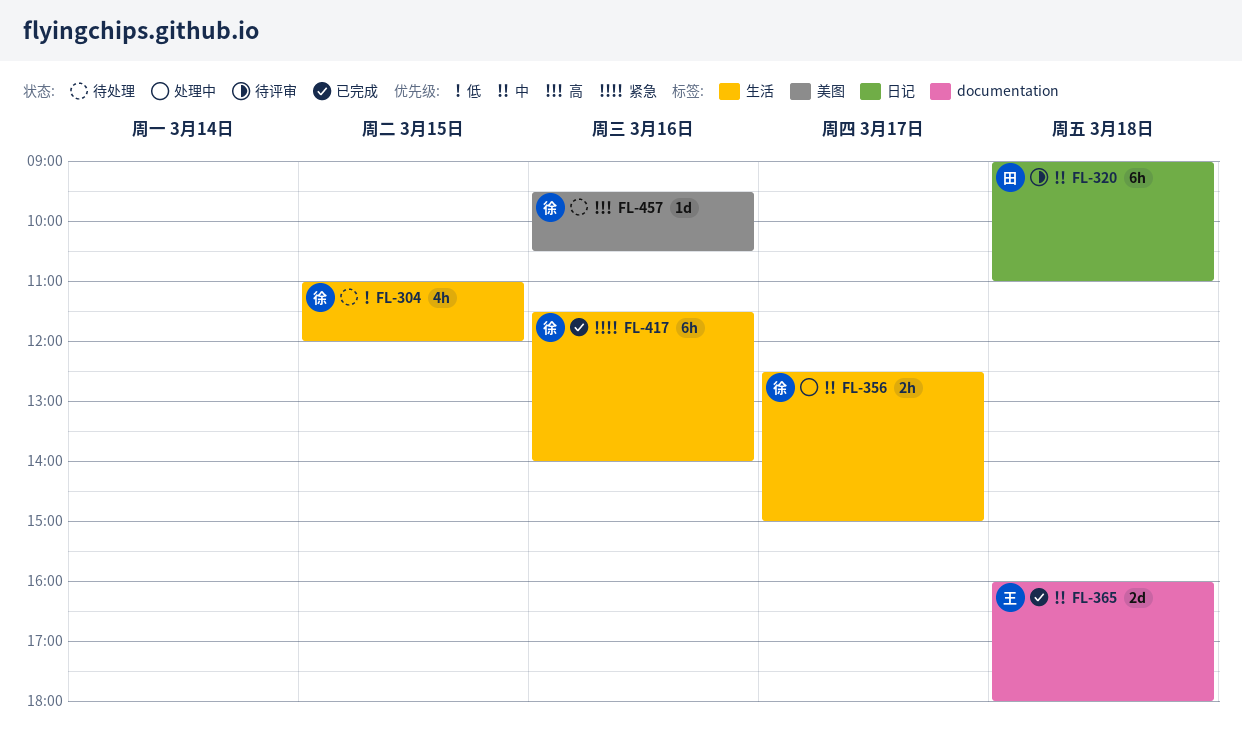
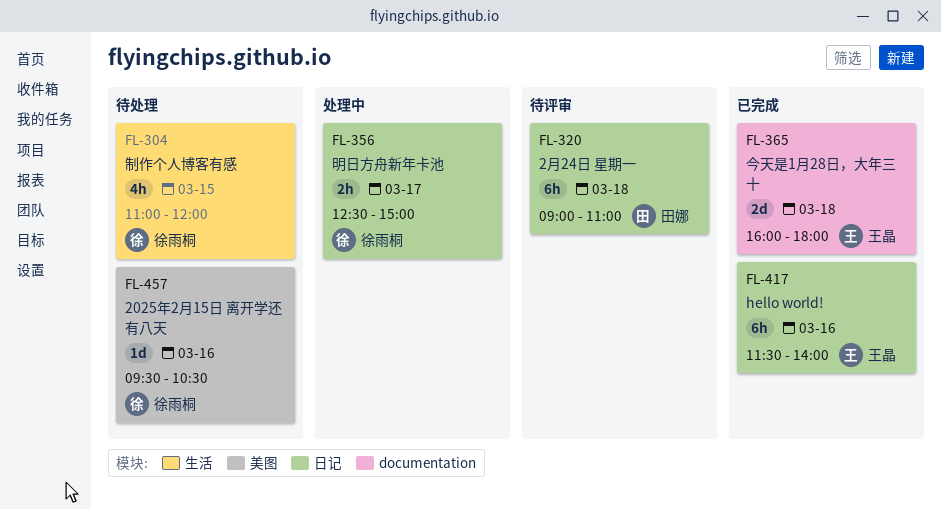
FL-356, label: 生活 -> 日记
FL-417, owner: 徐雨桐 -> 王晶
FL-417, label: 生活 -> 日记

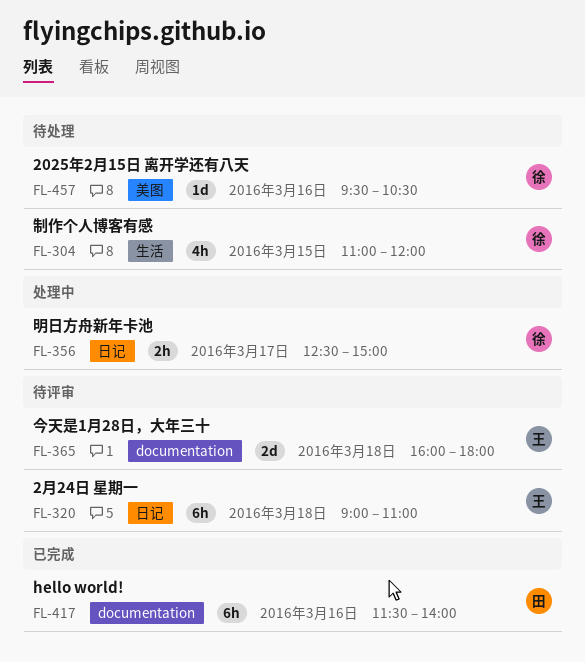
FL-320, owner: 田娜 -> 王晶
FL-365, status: 已完成 -> 待评审
FL-417, owner: 王晶 -> 田娜
FL-417, label: 日记 -> documentation

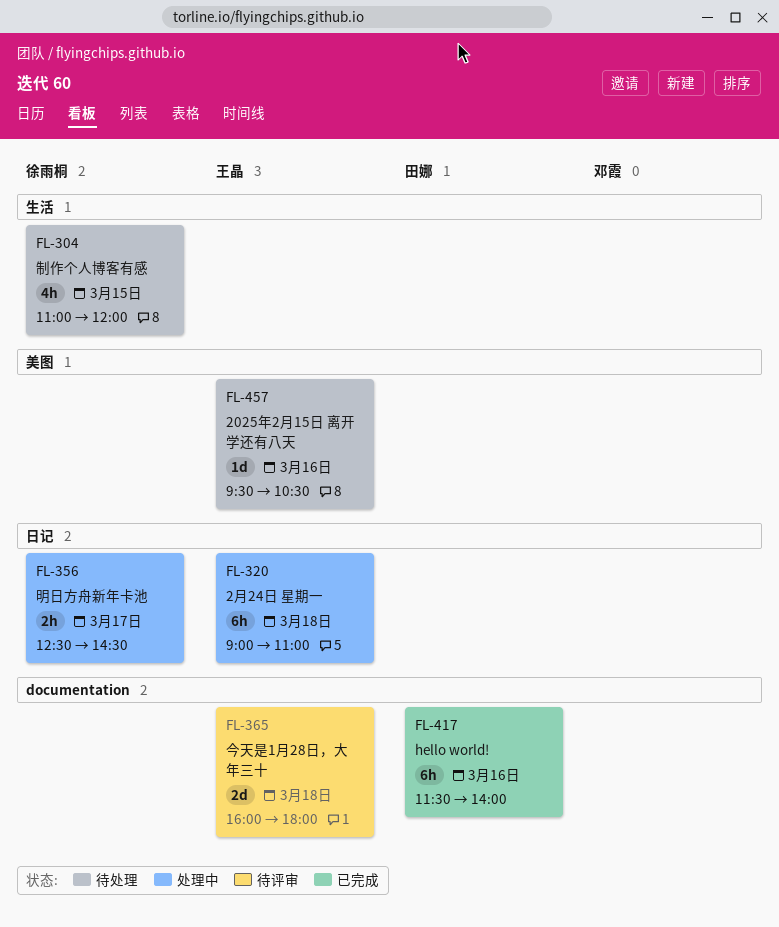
FL-320, status: 待评审 -> 处理中
FL-356, ends: 15:00 -> 14:30
FL-457, owner: 徐雨桐 -> 王晶

